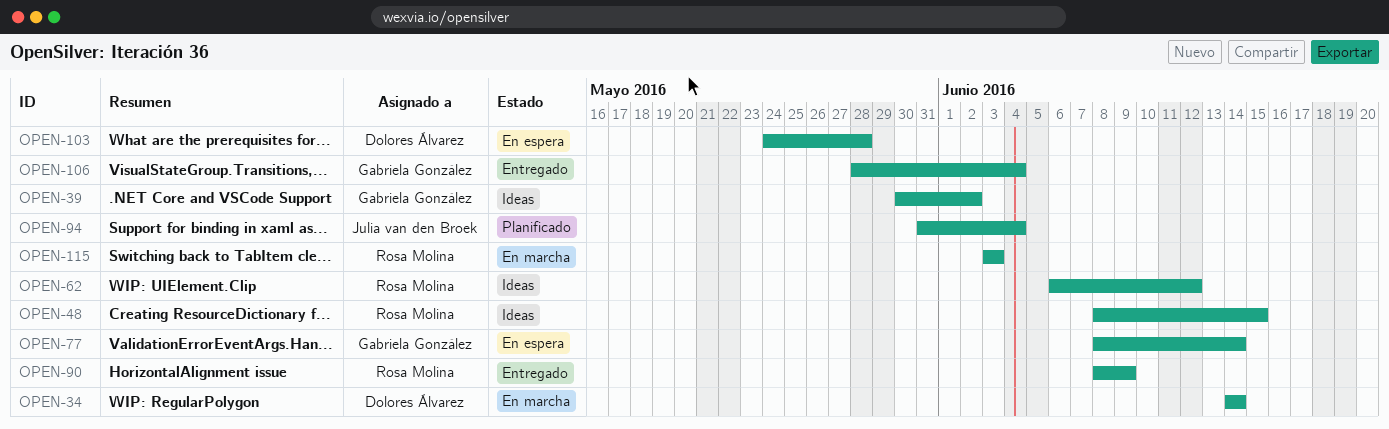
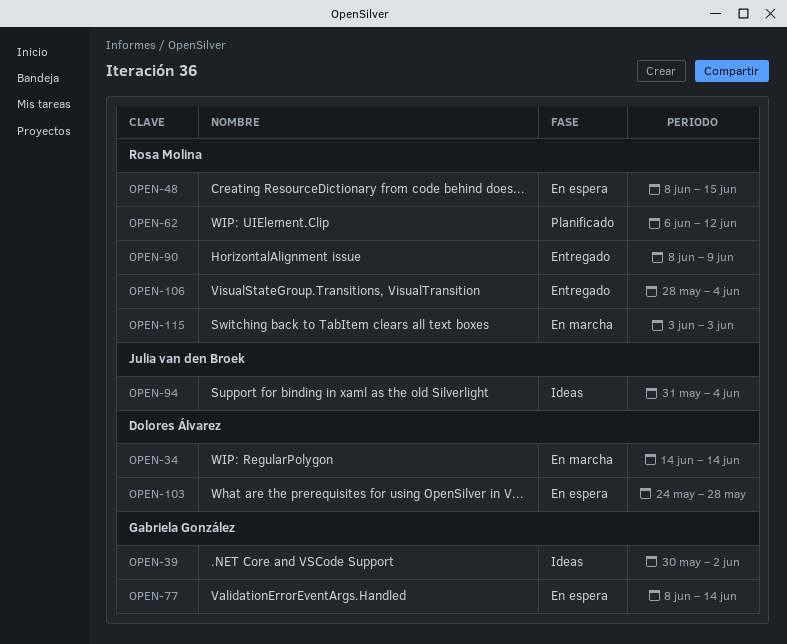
OPEN-48, status: Ideas -> En espera
OPEN-62, status: Ideas -> Planificado
OPEN-94, status: Planificado -> Ideas
OPEN-106, owner: Gabriela González -> Rosa Molina

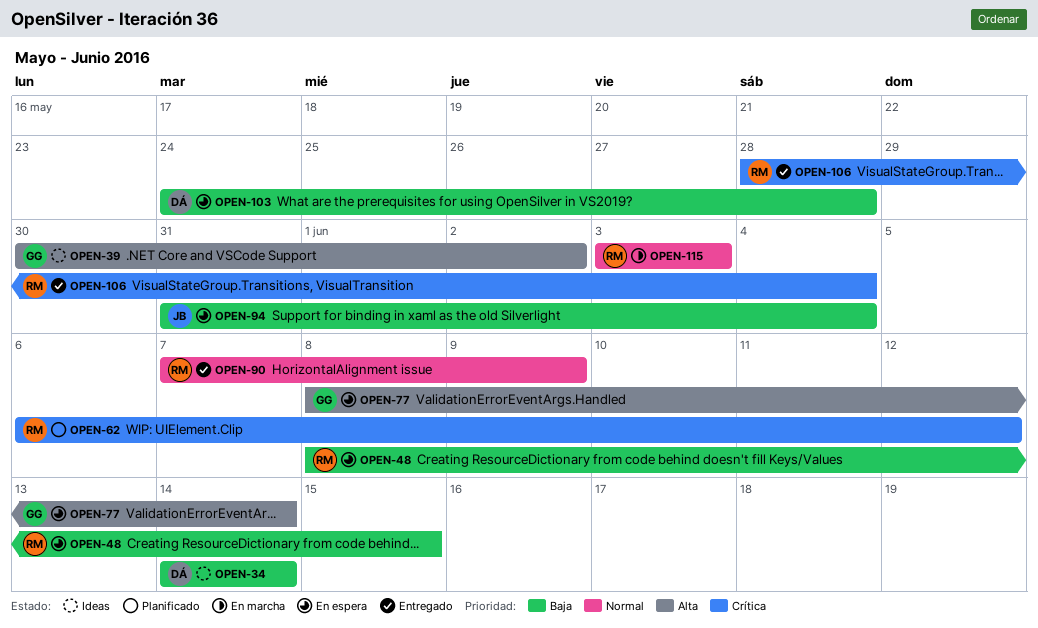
OPEN-34, status: En marcha -> Ideas
OPEN-90, start: Jun 8 -> Jun 7
OPEN-94, status: Ideas -> En espera

